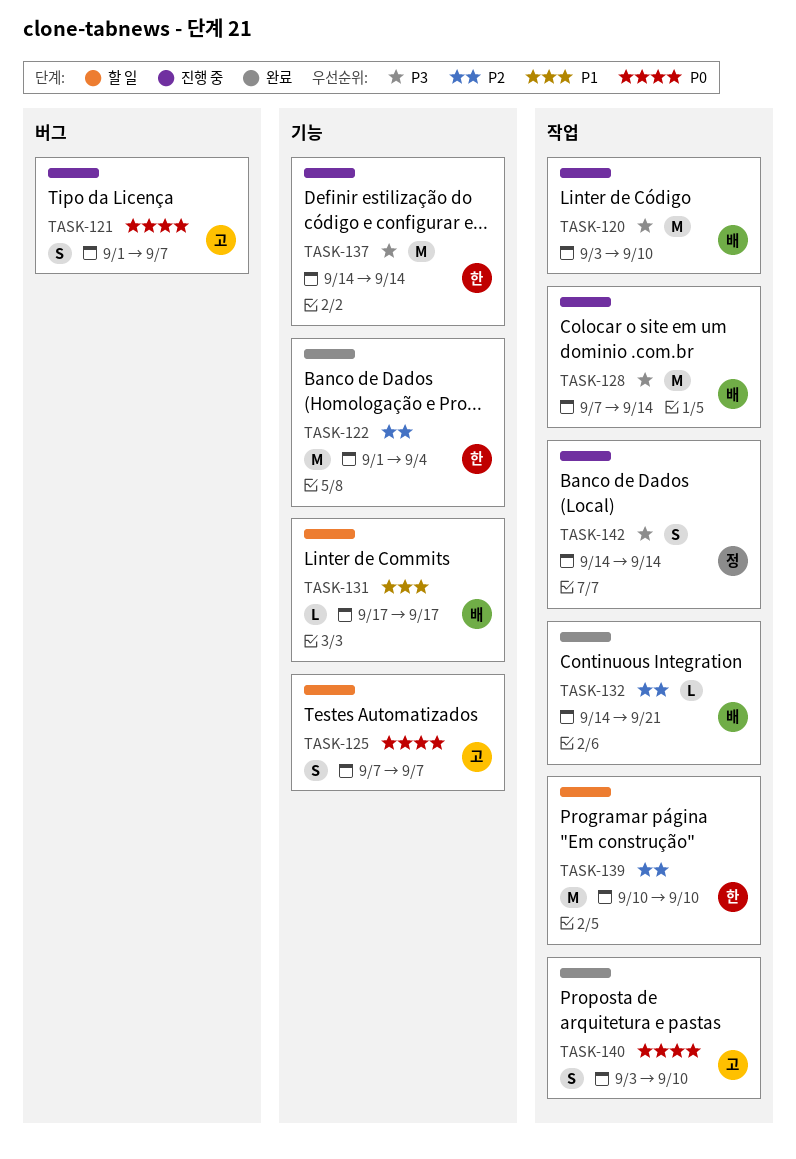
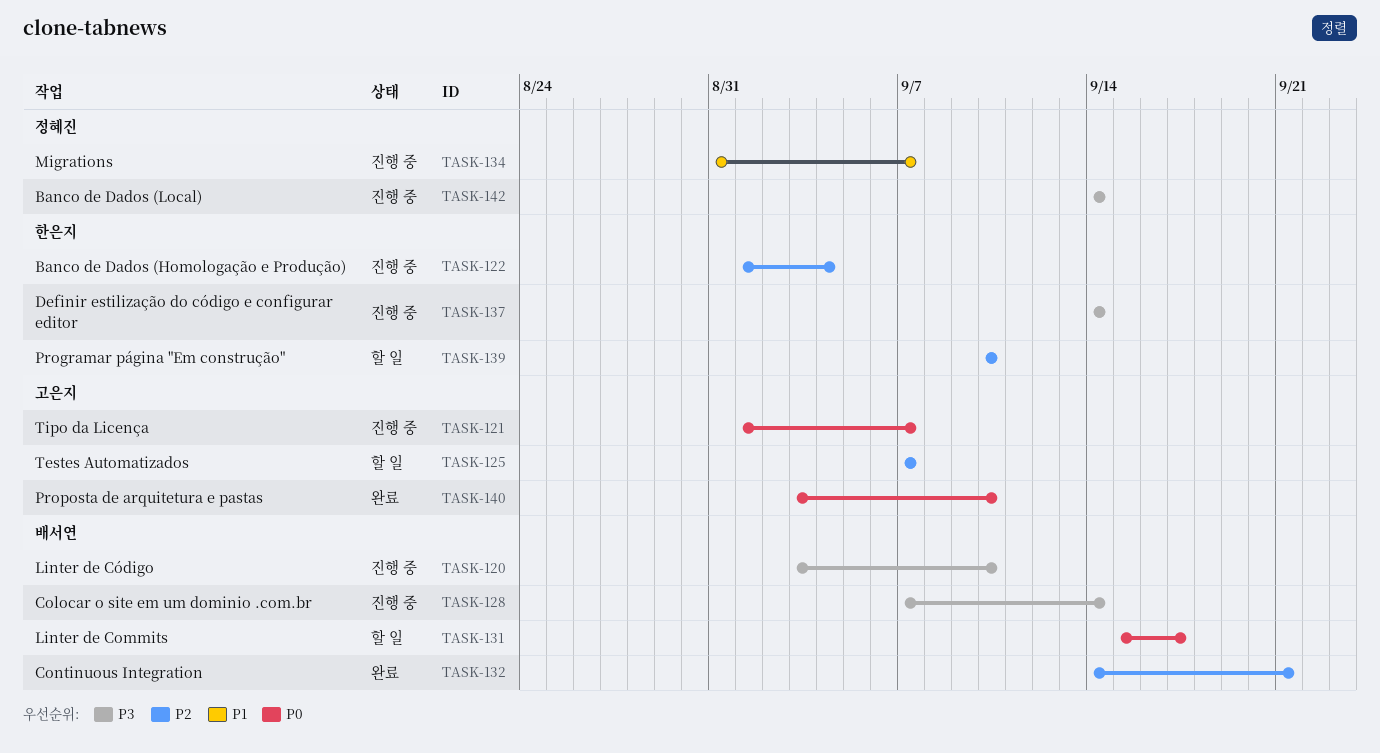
TASK-122, status: 완료 -> 진행 중
TASK-125, priority: P0 -> P2
TASK-131, priority: P1 -> P0
TASK-131, start: Sep 17 -> Sep 15
TASK-134: none -> present

